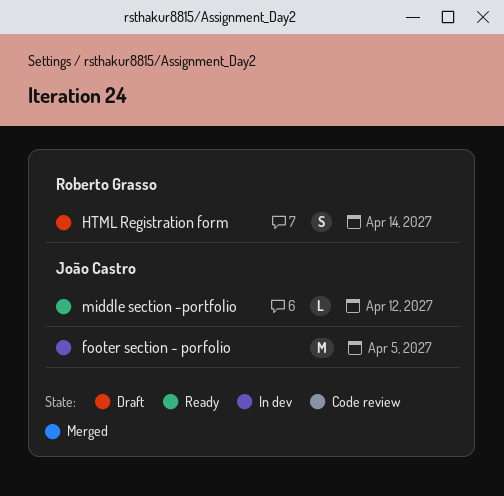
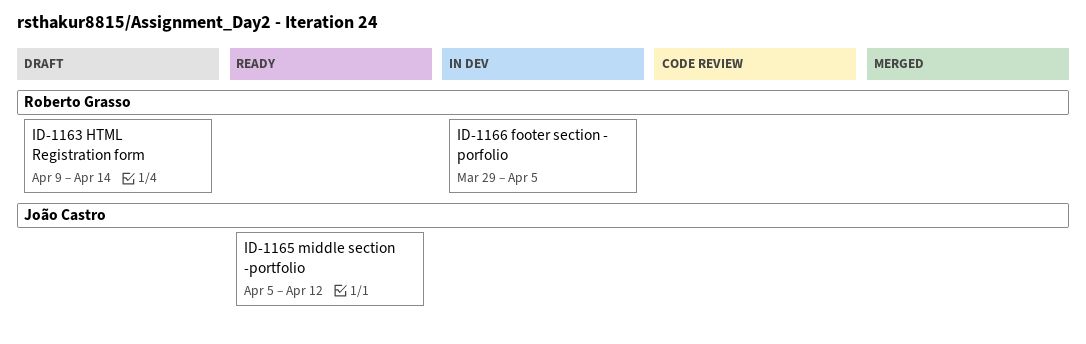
footer section - porfolio, owner: João Castro -> Roberto Grasso

